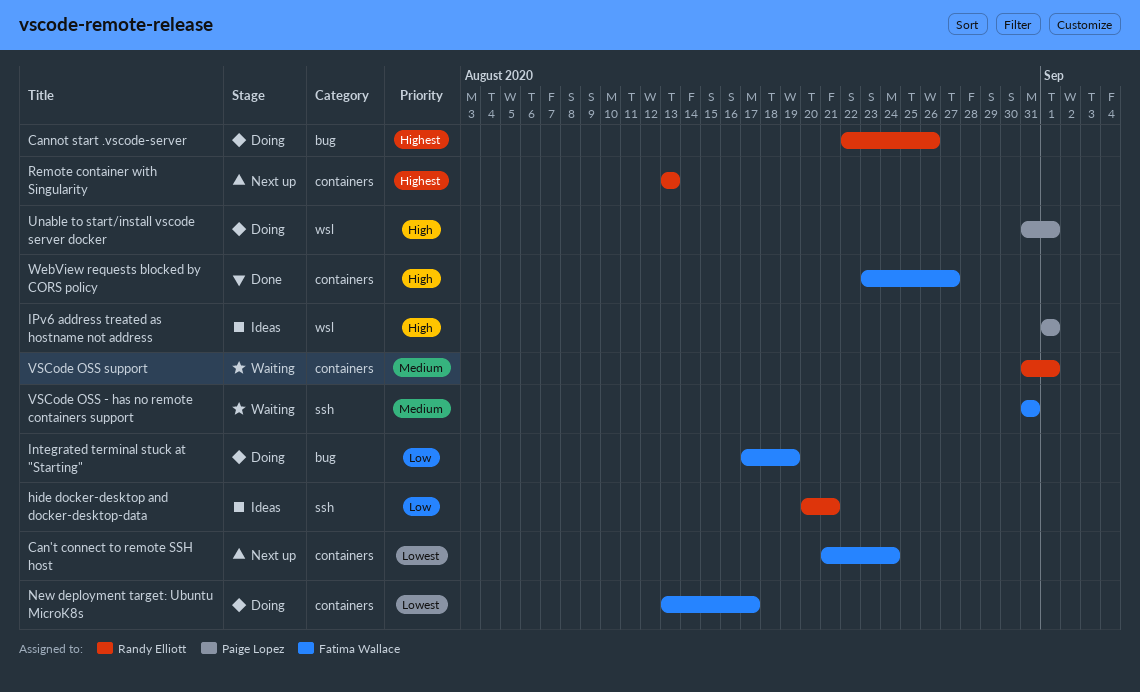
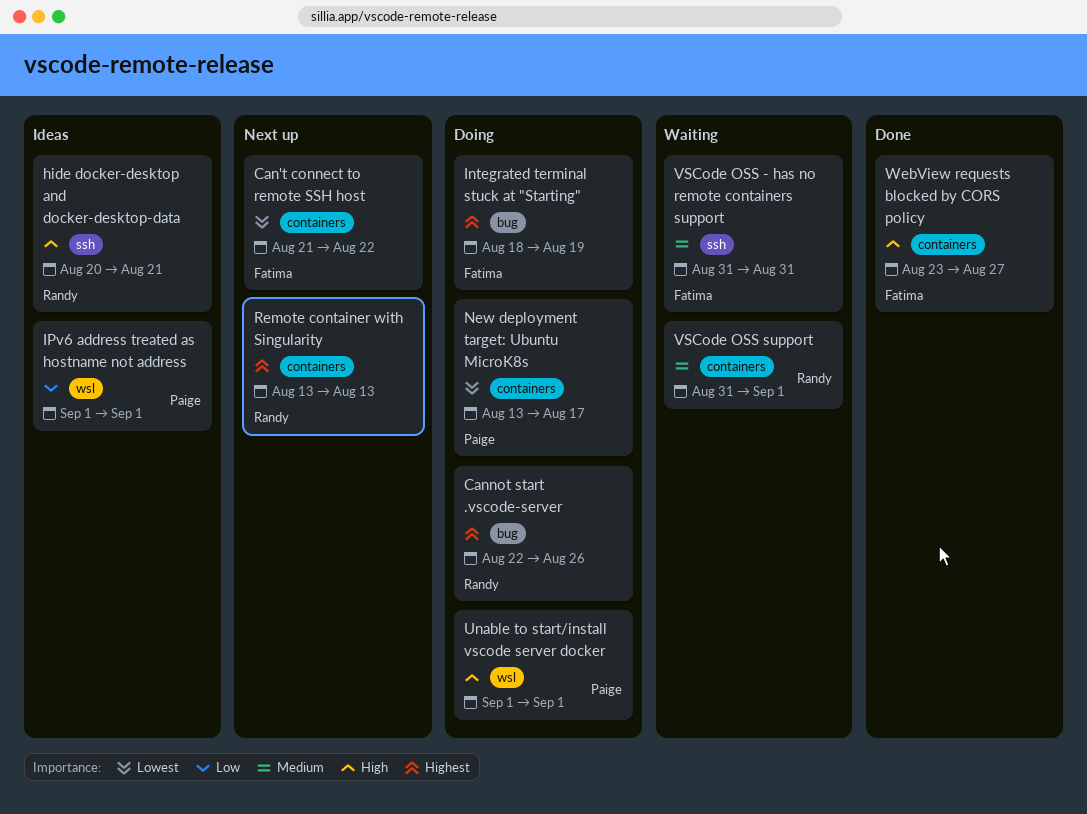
Can't connect to remote SSH host, due: Aug 24 -> Aug 22
hide docker-desktop and docker-desktop-data, priority: Low -> High
Integrated terminal stuck at "Starting", priority: Low -> Highest
Integrated terminal stuck at "Starting", start: Aug 17 -> Aug 18
IPv6 address treated as hostname not address, priority: High -> Low
New deployment target: Ubuntu MicroK8s, owner: Fatima Wallace -> Paige Lopez
Unable to start/install vscode server docker, start: Aug 31 -> Sep 1

